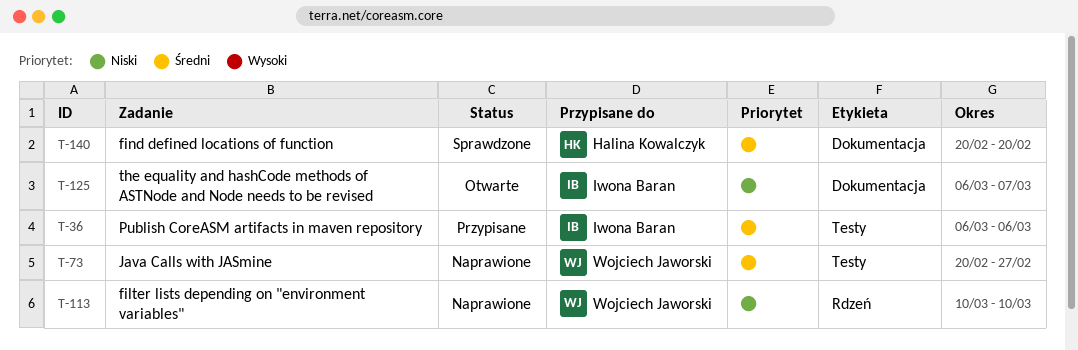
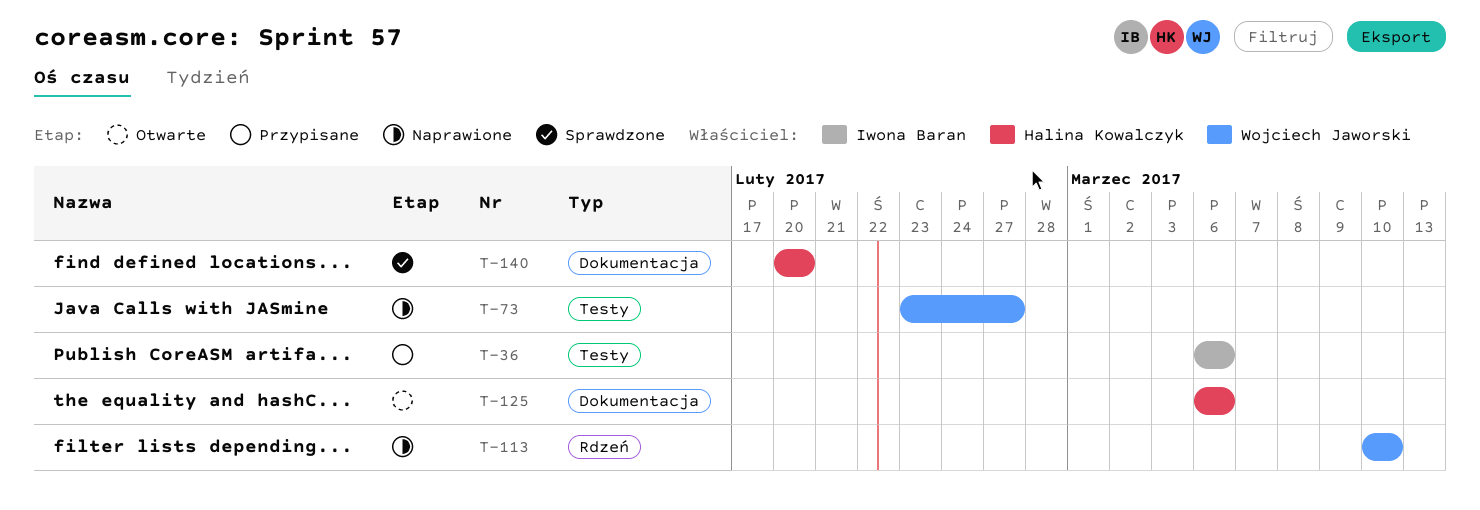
T-73, start: Feb 20 -> Feb 23
T-125, owner: Iwona Baran -> Halina Kowalczyk
T-125, due: Mar 7 -> Mar 6

